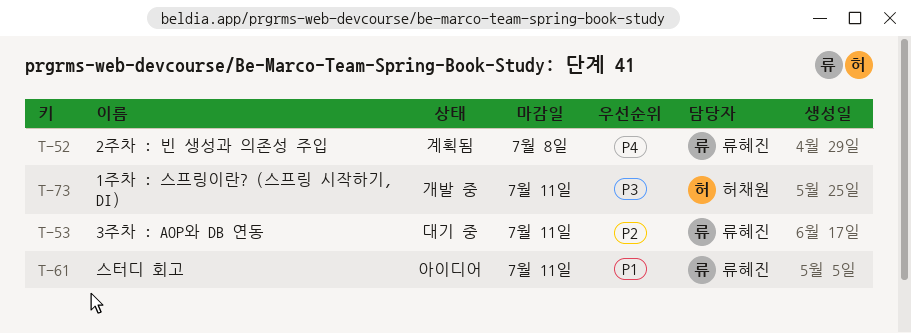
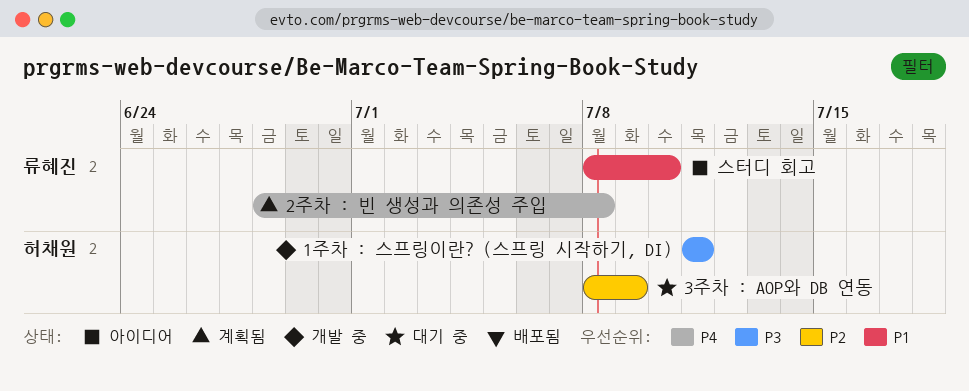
3주차 : AOP와 DB 연동, owner: 류혜진 -> 허채원
3주차 : AOP와 DB 연동, due: Jul 11 -> Jul 9
스터디 회고, due: Jul 11 -> Jul 10

